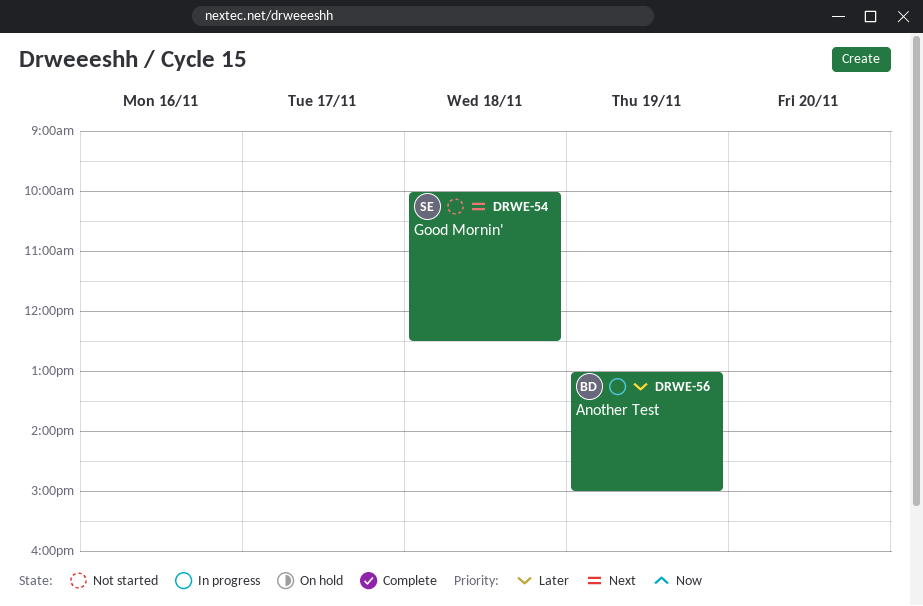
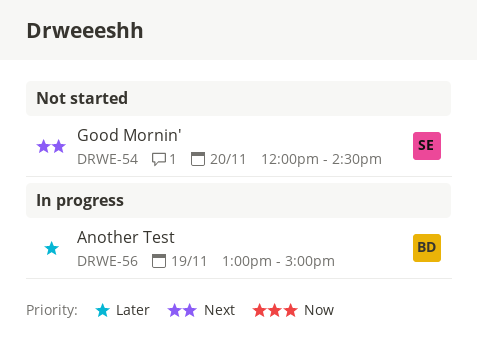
DRWE-54, day: Nov 18 -> Nov 20
DRWE-54, begins: 10:00 -> 12:00
DRWE-54, ends: 12:30 -> 14:30

